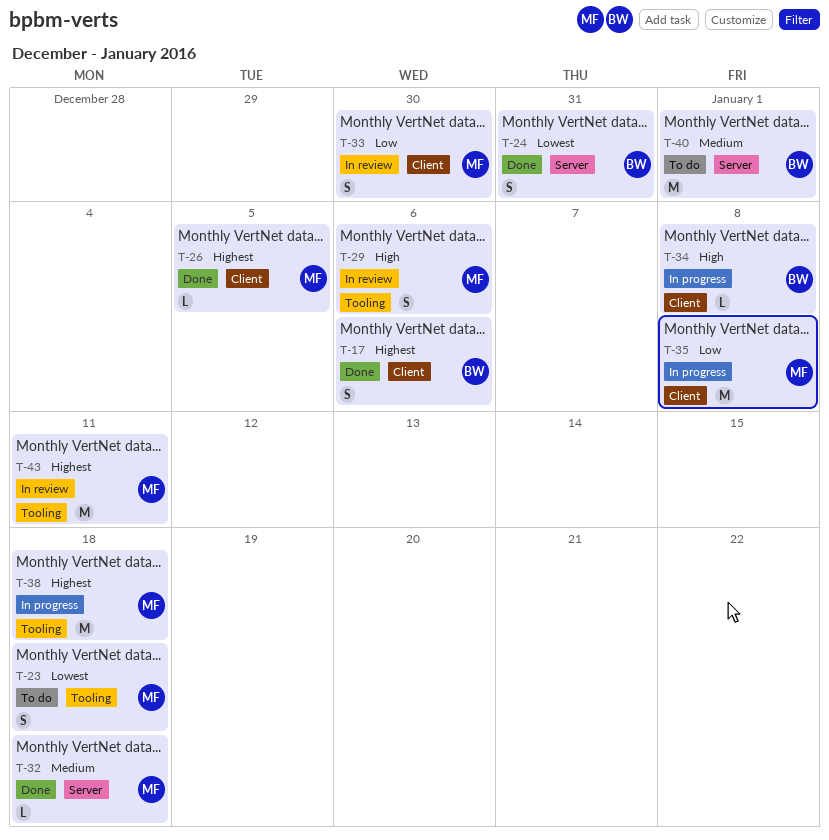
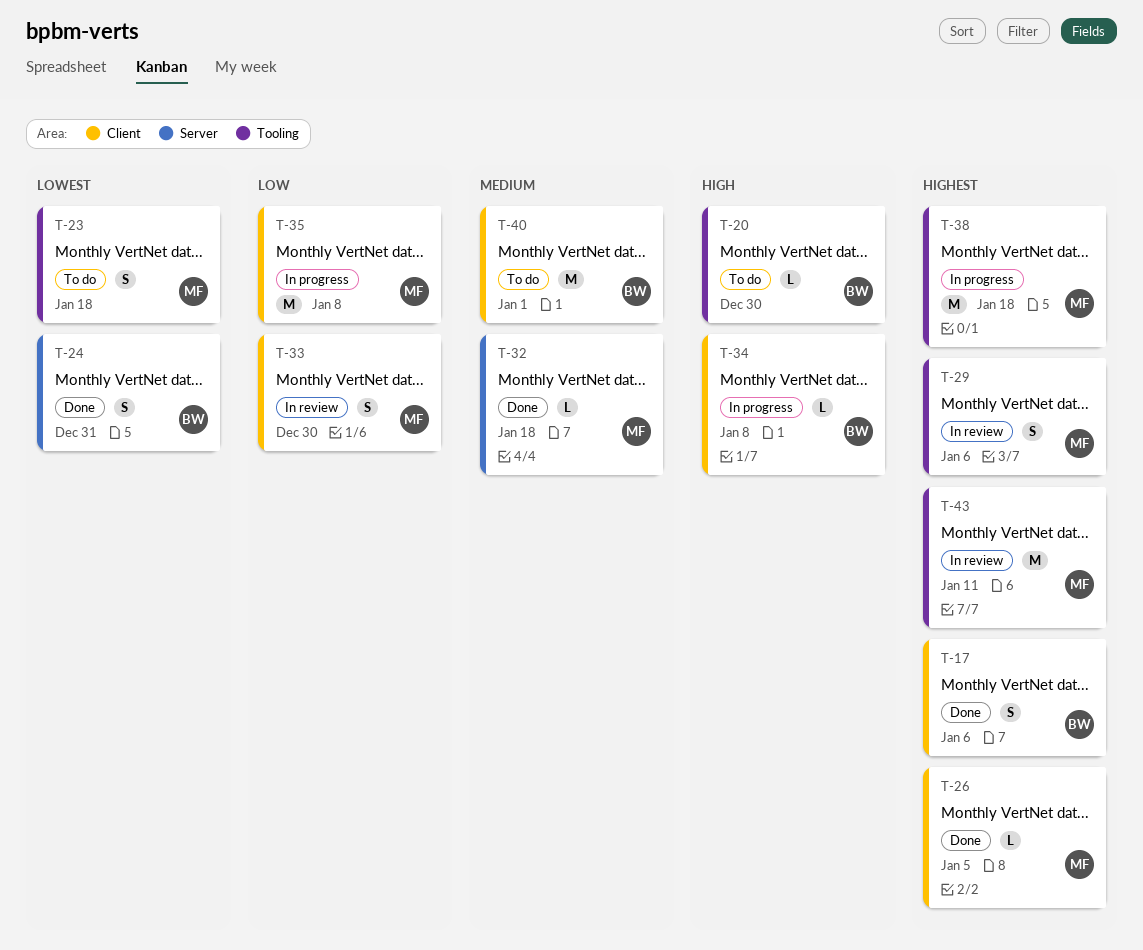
T-20: none -> present
T-29, priority: High -> Highest
T-40, label: Server -> Client

